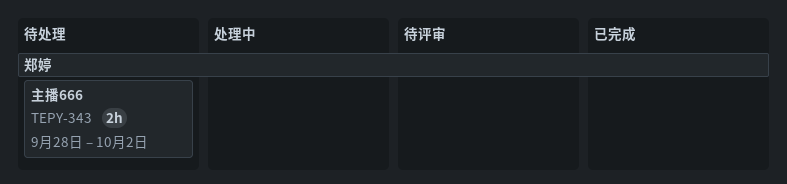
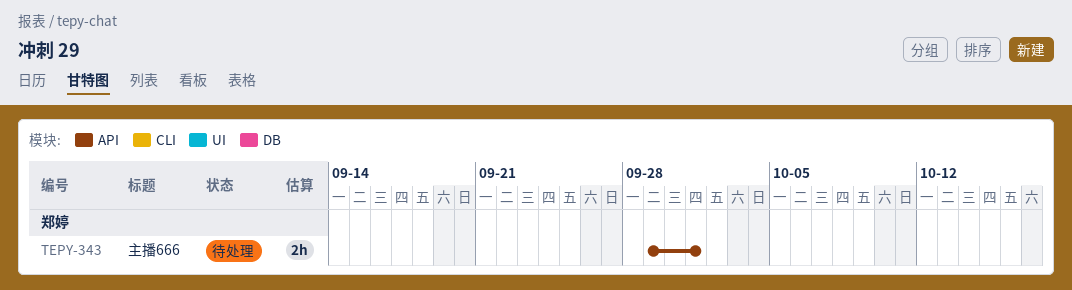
TEPY-343, start: Sep 28 -> Sep 29
TEPY-343, due: Oct 2 -> Oct 1

